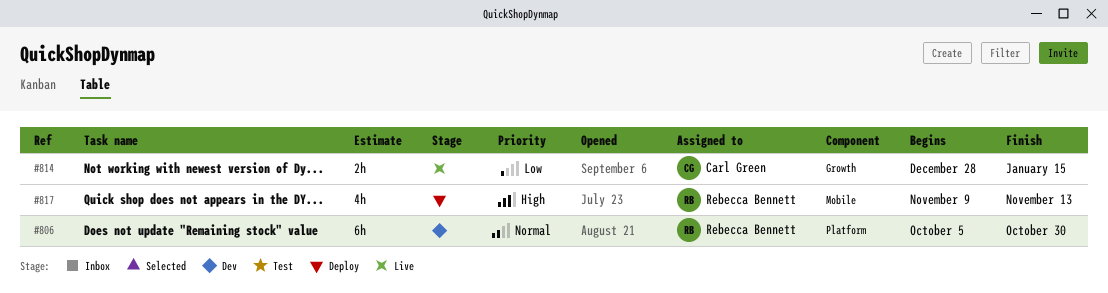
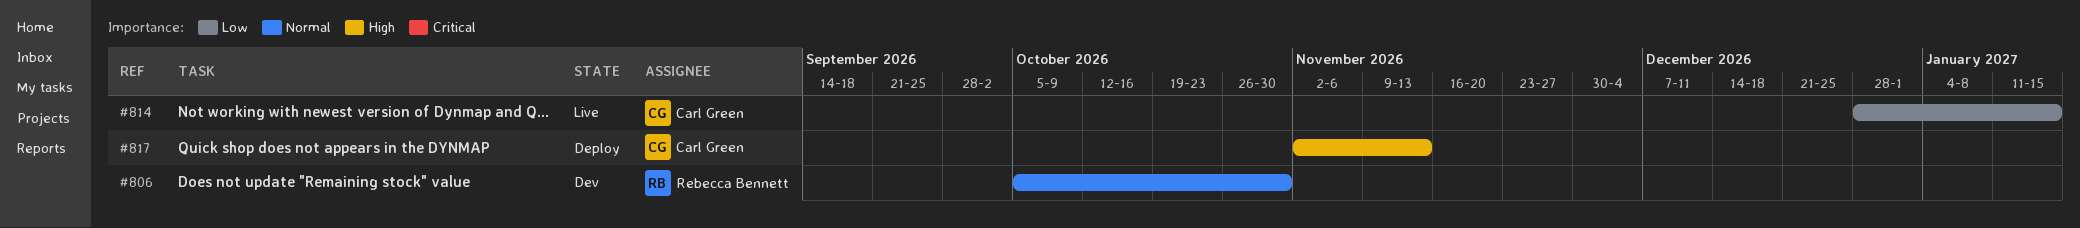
#817, owner: Rebecca Bennett -> Carl Green
#817, start: Nov 9 -> Nov 2

